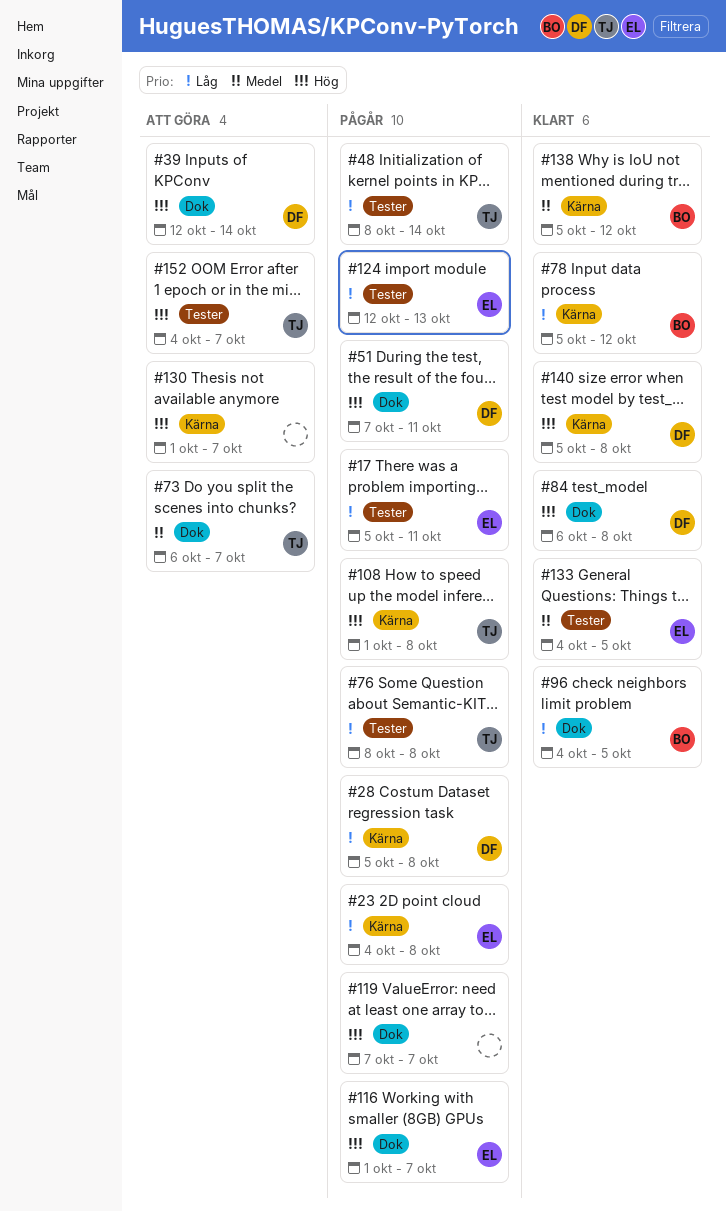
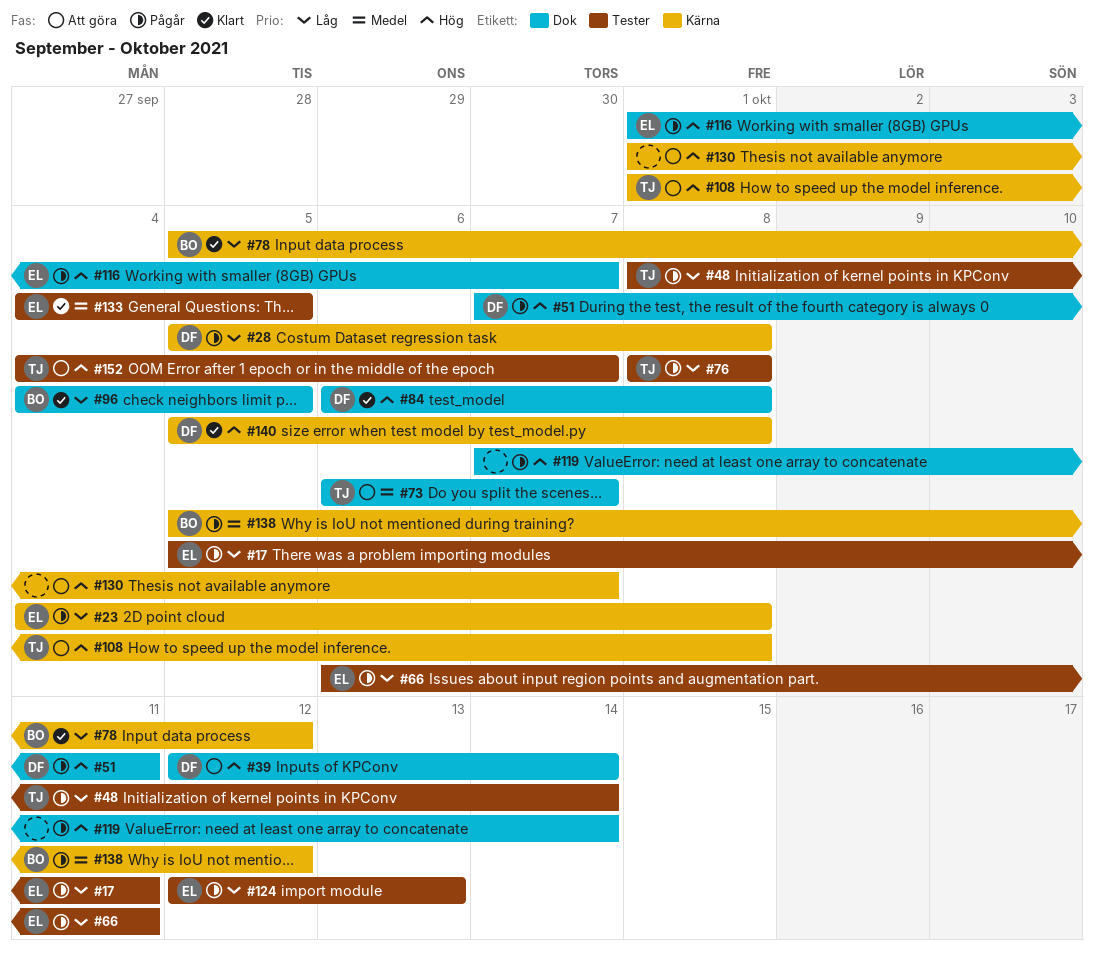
#66: none -> present
#108, status: Pågår -> Att göra
#119, due: Oct 7 -> Oct 14
#138, status: Klart -> Pågår

